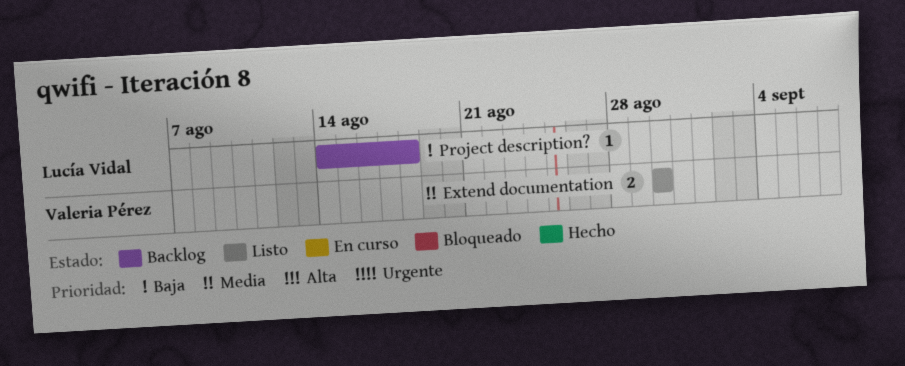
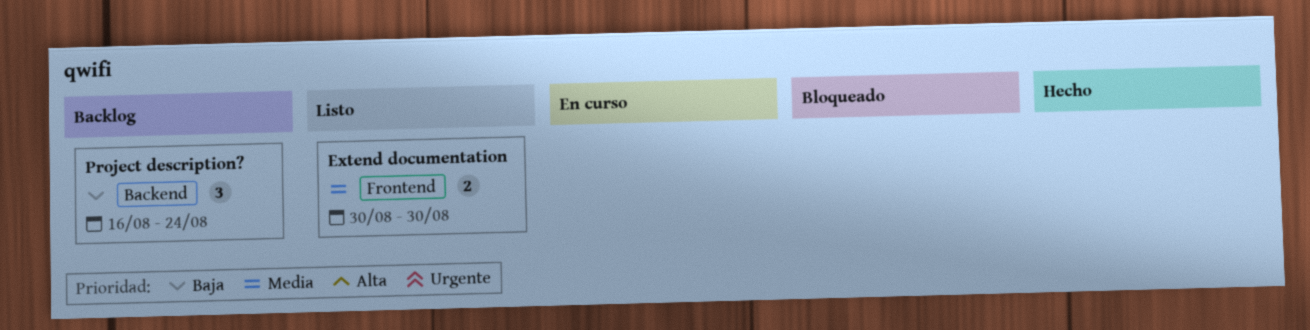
Project description?, estimate: 1 -> 3
Project description?, start: Aug 14 -> Aug 16
Project description?, due: Aug 18 -> Aug 24

